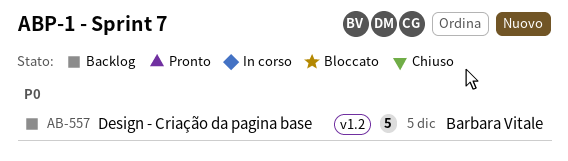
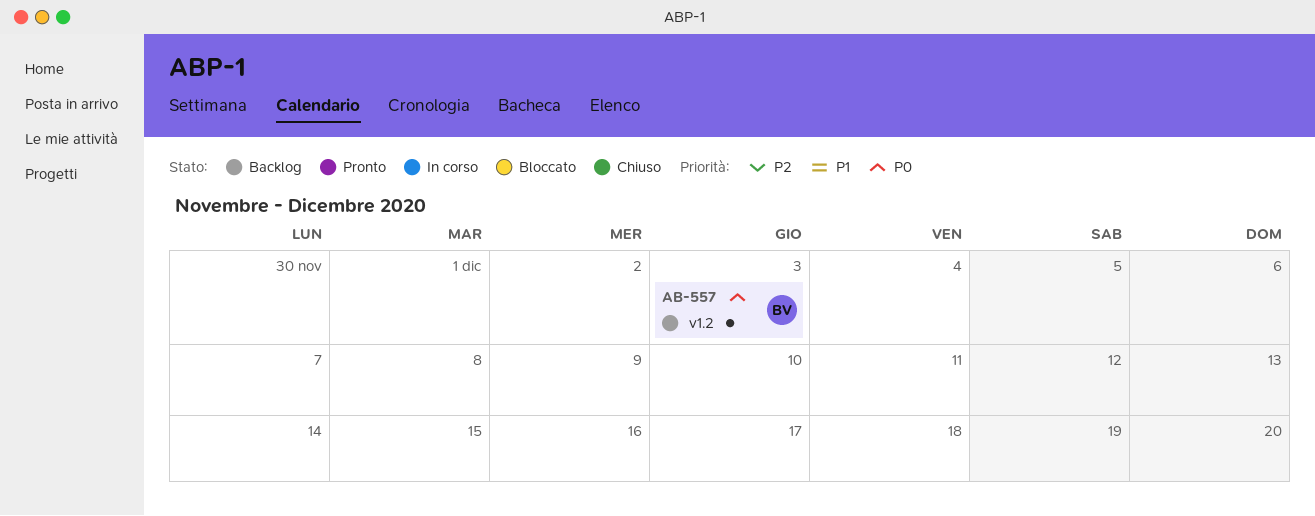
AB-557, estimate: 5 -> 1
AB-557, due: Dec 5 -> Dec 3

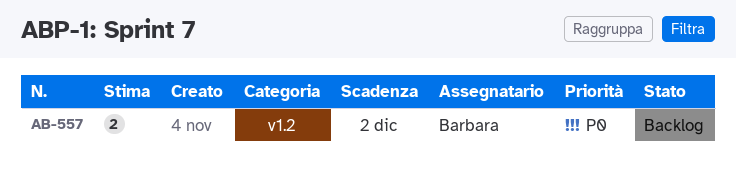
AB-557, estimate: 1 -> 2
AB-557, due: Dec 3 -> Dec 2

